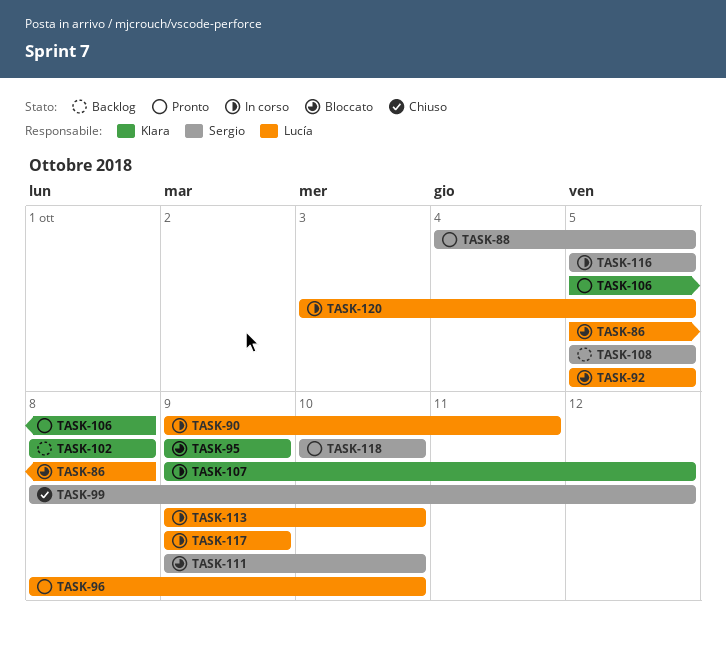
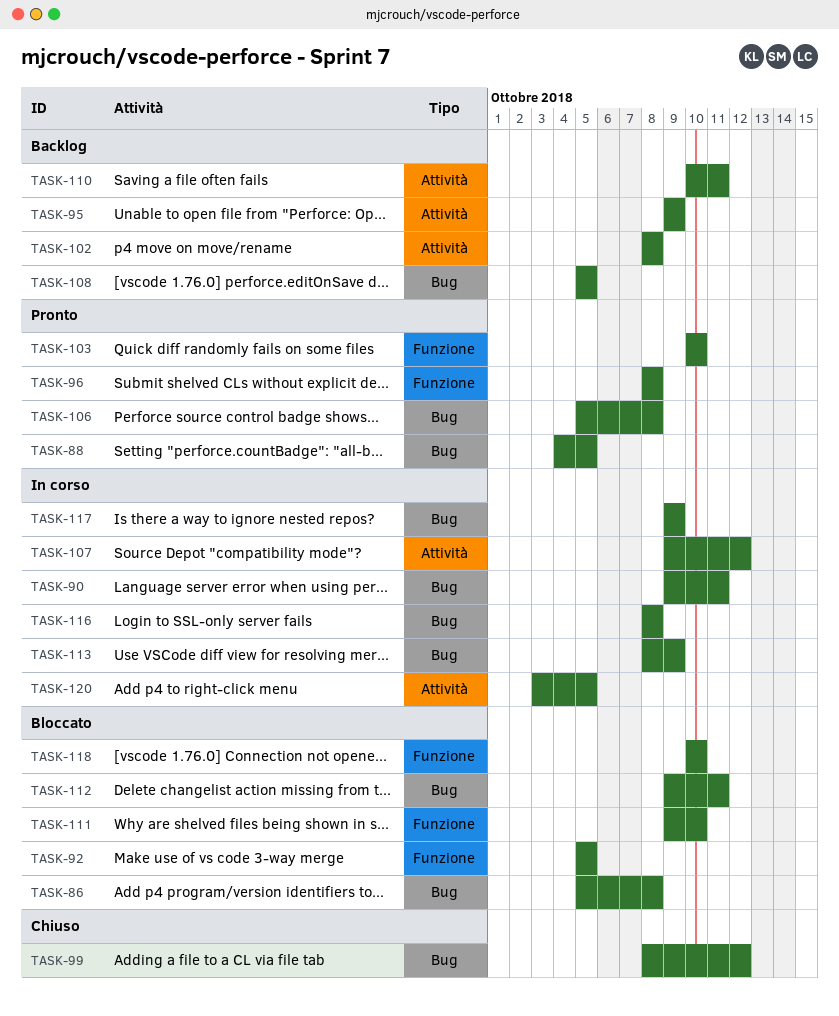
TASK-95, status: Bloccato -> Backlog
TASK-96, due: Oct 10 -> Oct 8
TASK-103: none -> present
TASK-110: none -> present
TASK-112: none -> present
TASK-113, start: Oct 9 -> Oct 8
TASK-113, due: Oct 10 -> Oct 9
TASK-116, start: Oct 5 -> Oct 8
TASK-116, due: Oct 5 -> Oct 8
TASK-118, status: Pronto -> Bloccato

